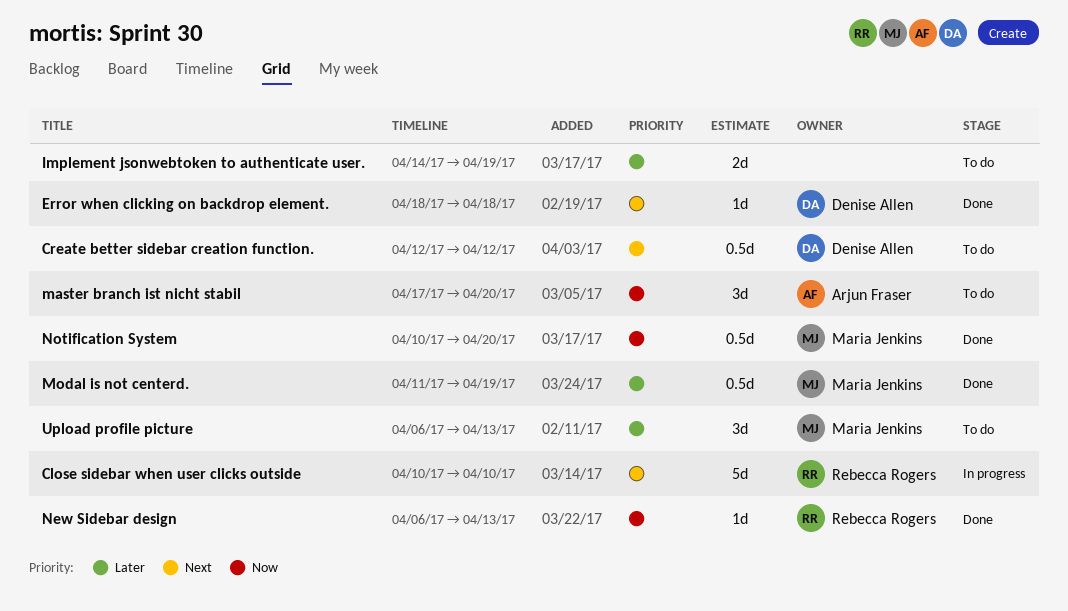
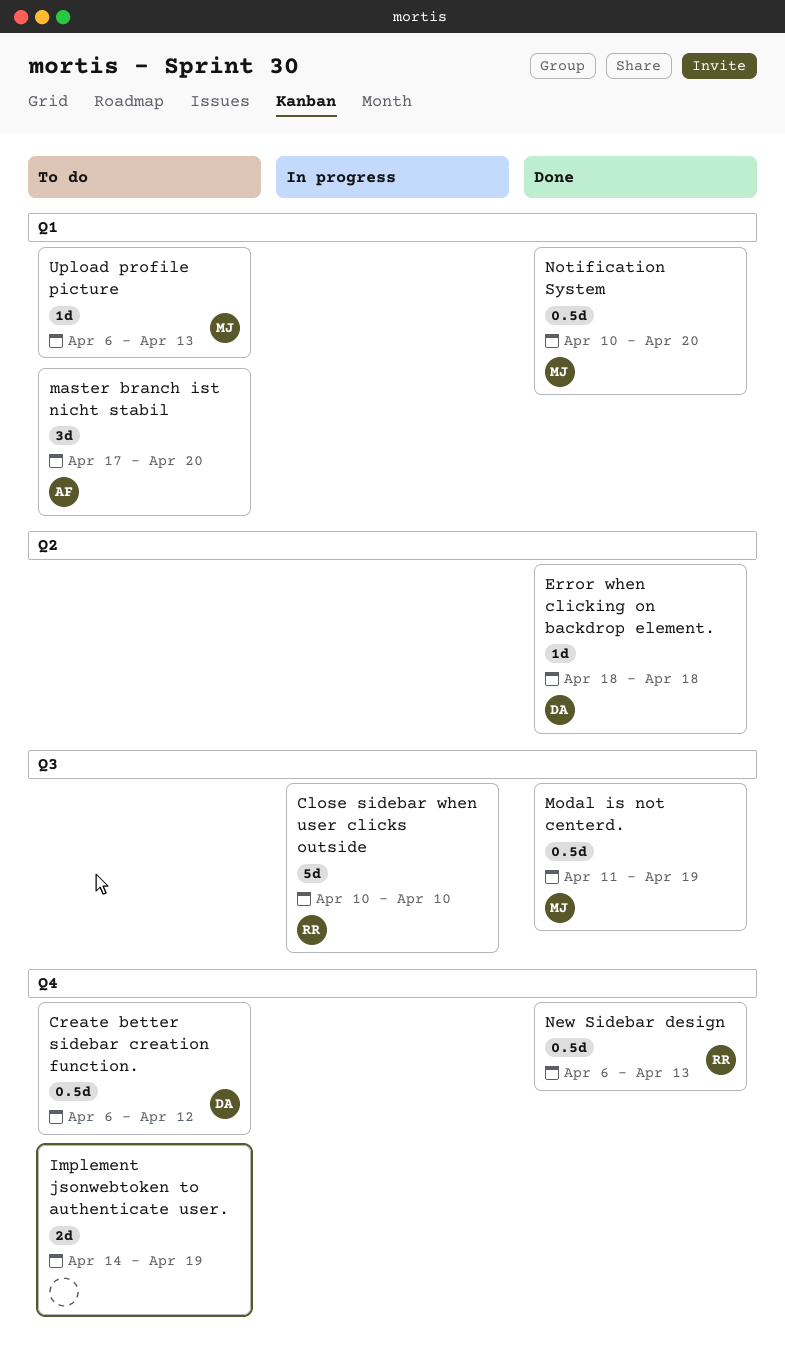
Create better sidebar creation function., start: Apr 12 -> Apr 6
New Sidebar design, estimate: 1d -> 0.5d
Upload profile picture, estimate: 3d -> 1d

